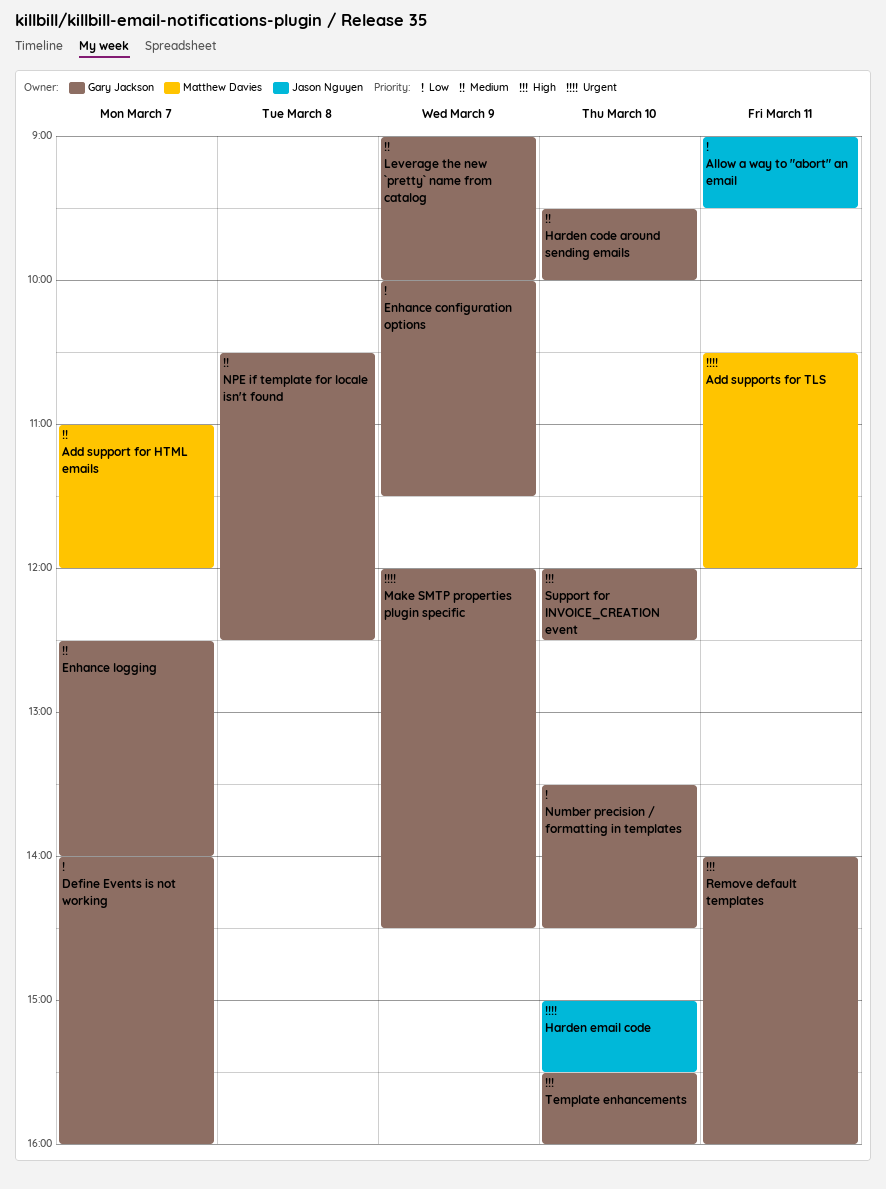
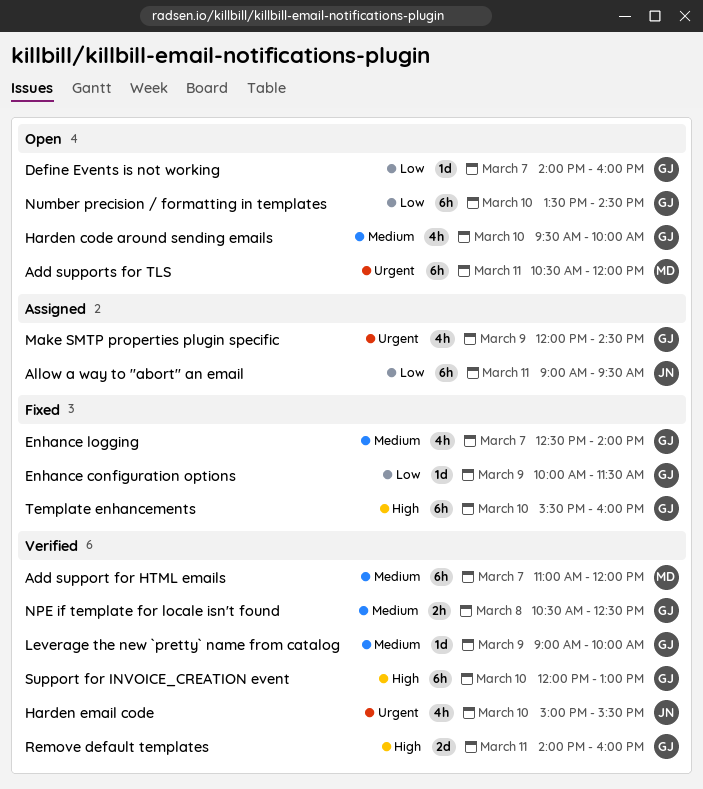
Support for INVOICE_CREATION event, ends: 12:30 -> 13:00

